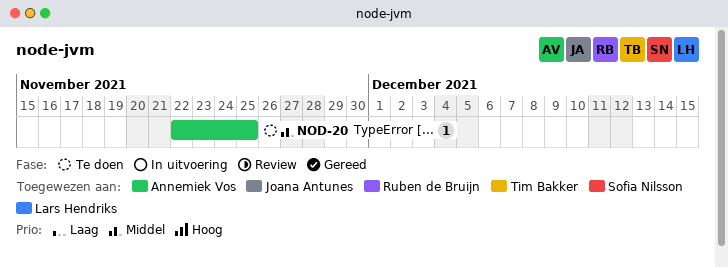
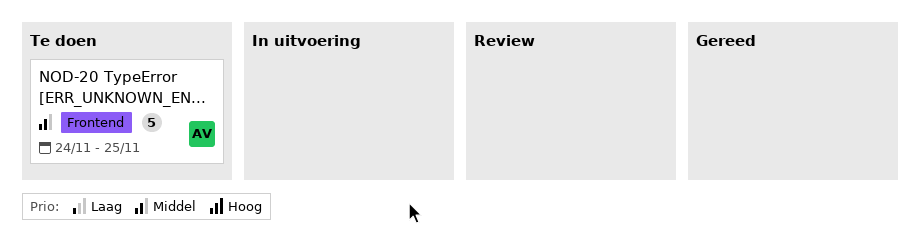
NOD-20, estimate: 1 -> 5
NOD-20, start: Nov 22 -> Nov 24

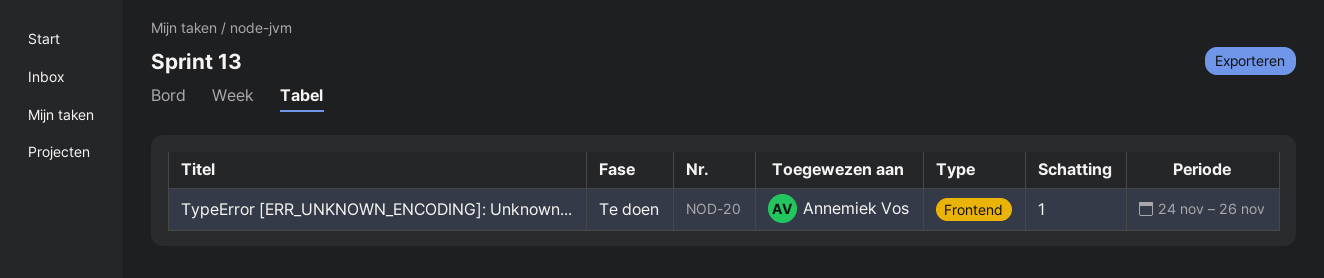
NOD-20, estimate: 5 -> 1
NOD-20, due: Nov 25 -> Nov 26

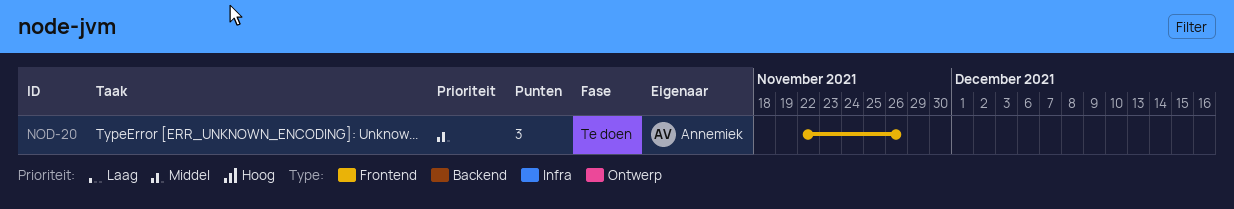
NOD-20, estimate: 1 -> 3
NOD-20, start: Nov 24 -> Nov 22

